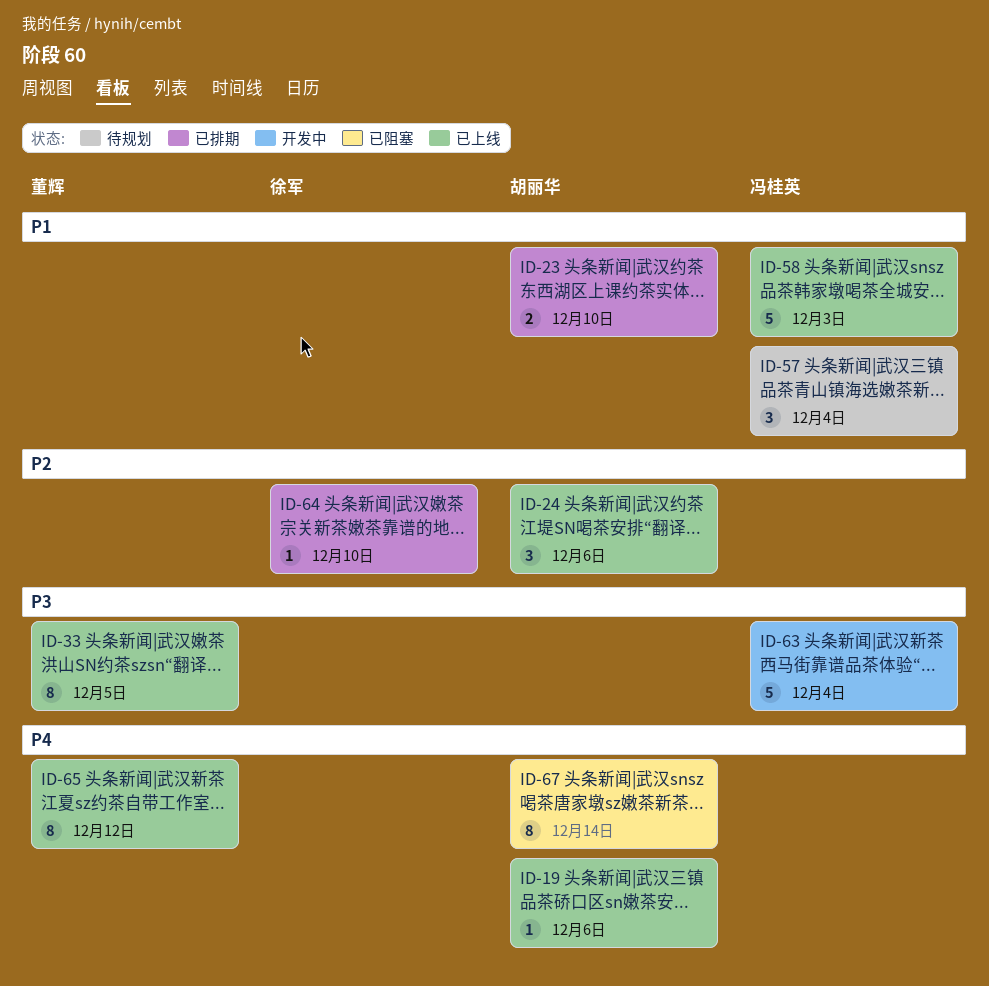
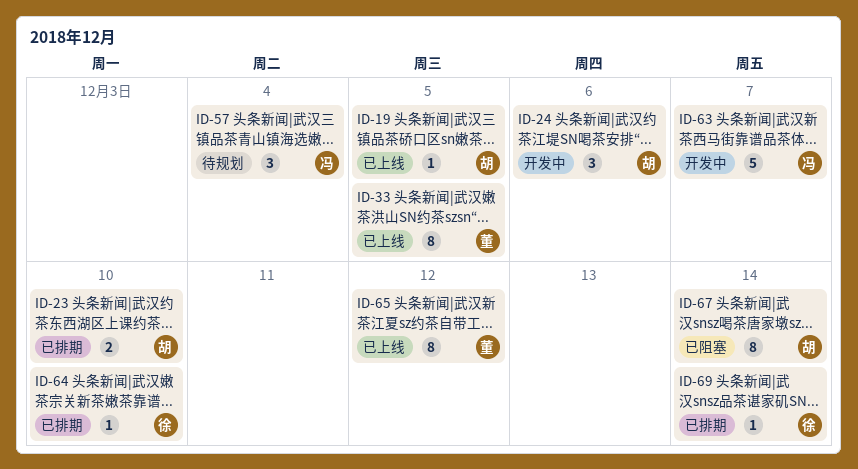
ID-19, due: Dec 6 -> Dec 5
ID-24, status: 已上线 -> 开发中
ID-58: present -> none
ID-63, due: Dec 4 -> Dec 7
ID-69: none -> present

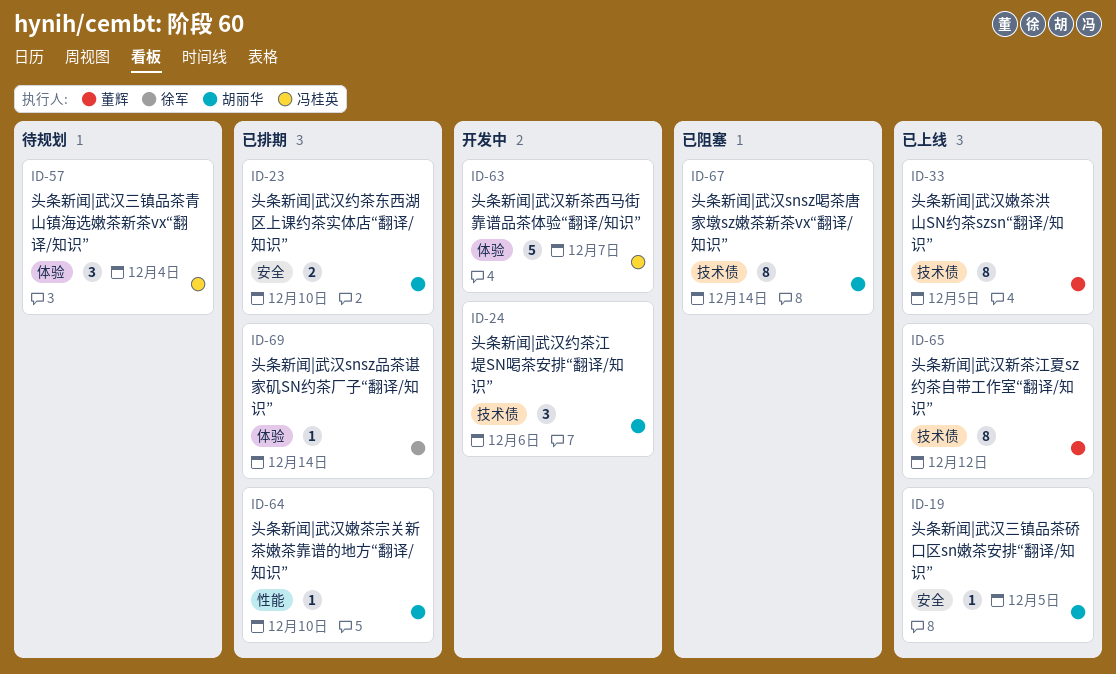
ID-64, owner: 徐军 -> 胡丽华

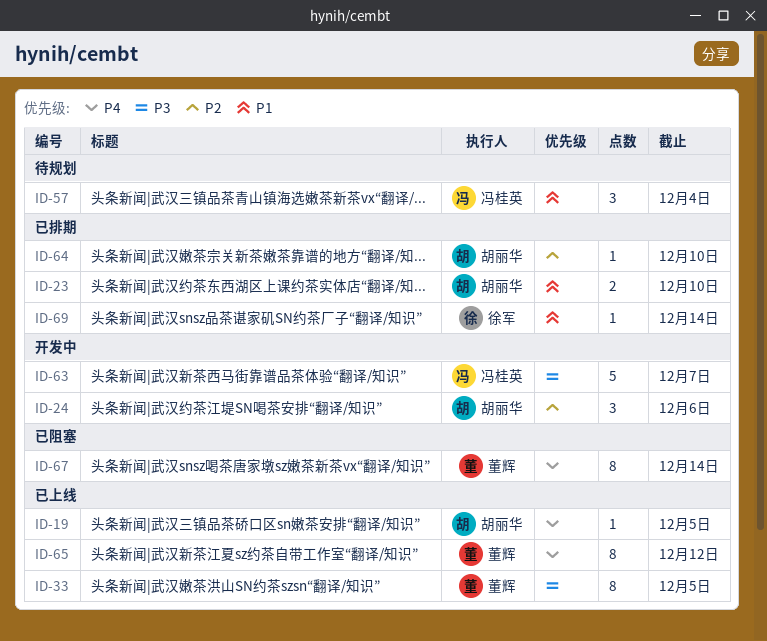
ID-67, owner: 胡丽华 -> 董辉

